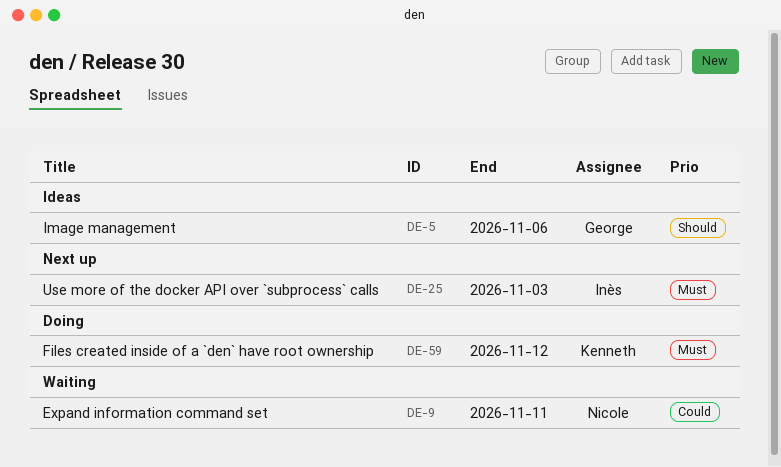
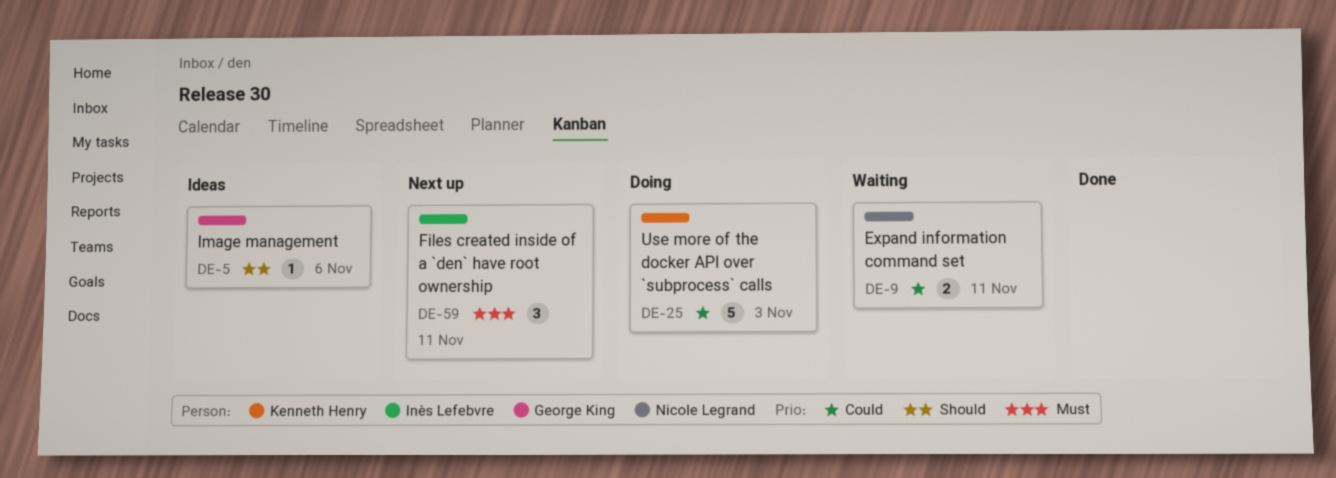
DE-25, status: Next up -> Doing
DE-25, owner: Inès Lefebvre -> Kenneth Henry
DE-25, priority: Must -> Could
DE-59, status: Doing -> Next up
DE-59, owner: Kenneth Henry -> Inès Lefebvre
DE-59, due: Nov 12 -> Nov 11

